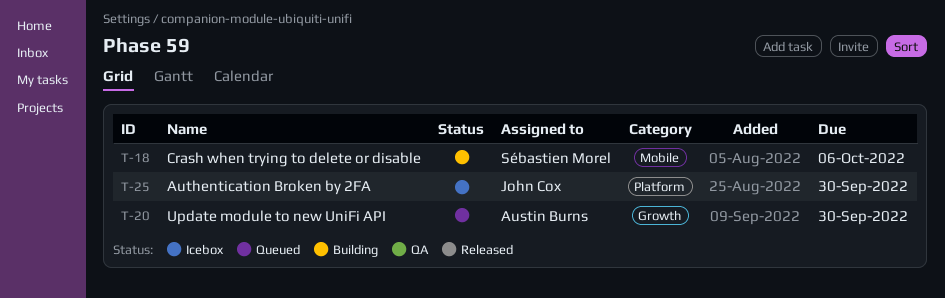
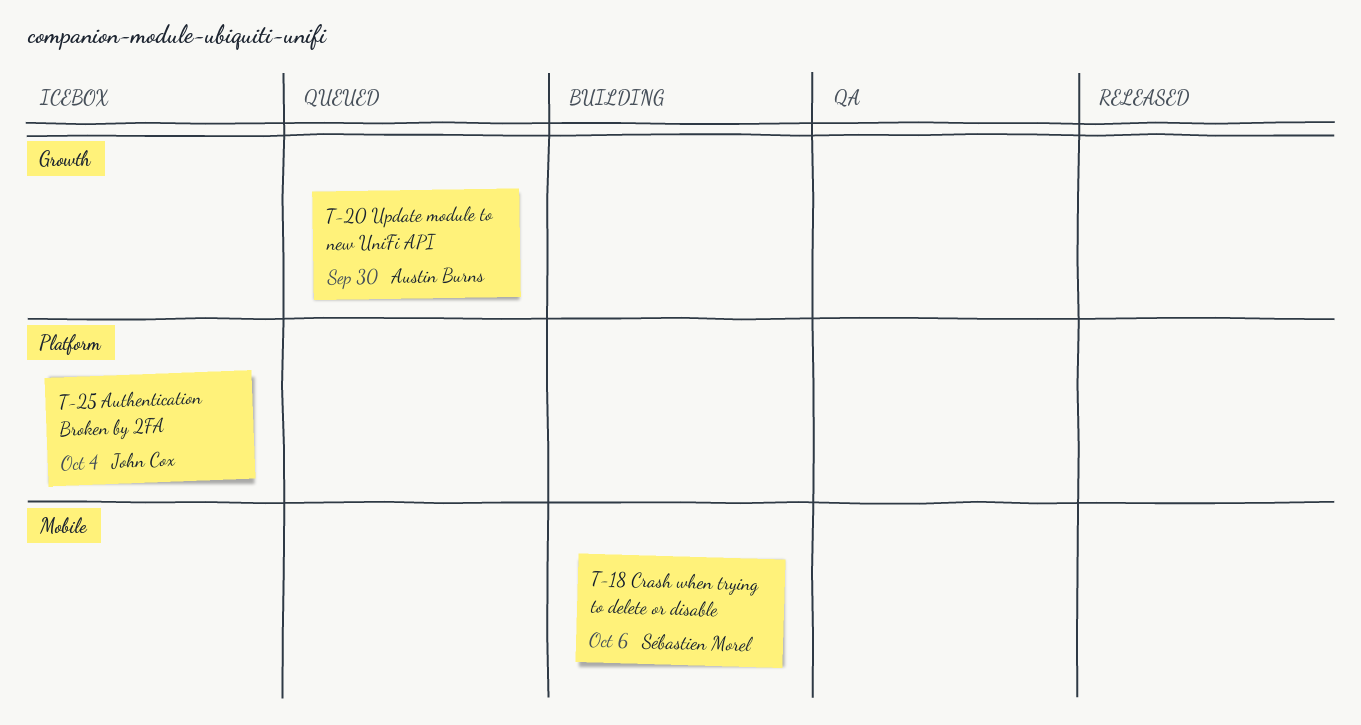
T-25, due: Sep 30 -> Oct 4

